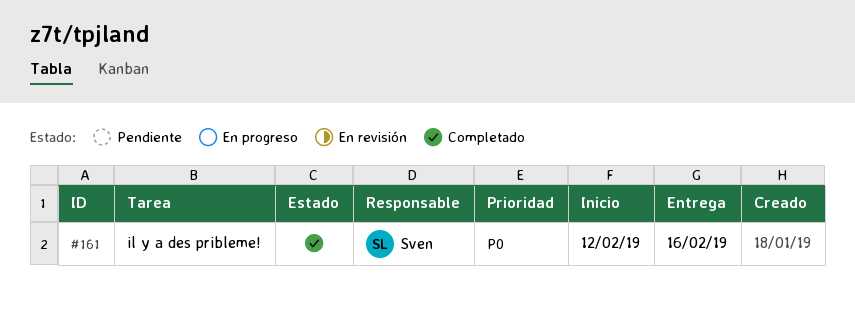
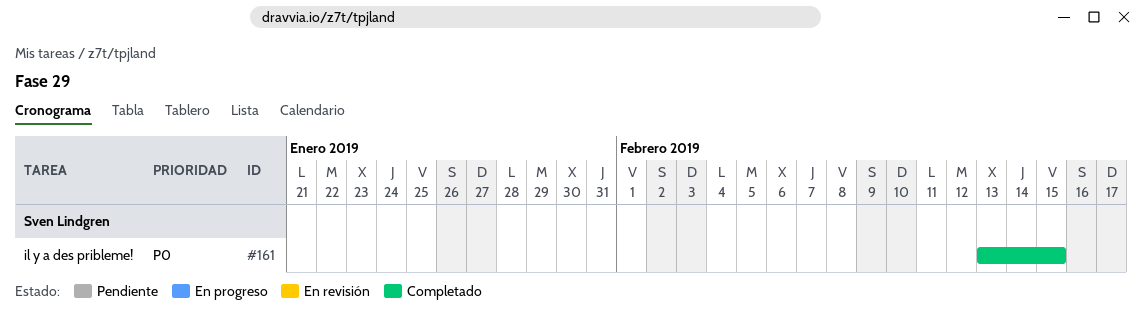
#161, start: Feb 12 -> Feb 13
#161, due: Feb 16 -> Feb 15

